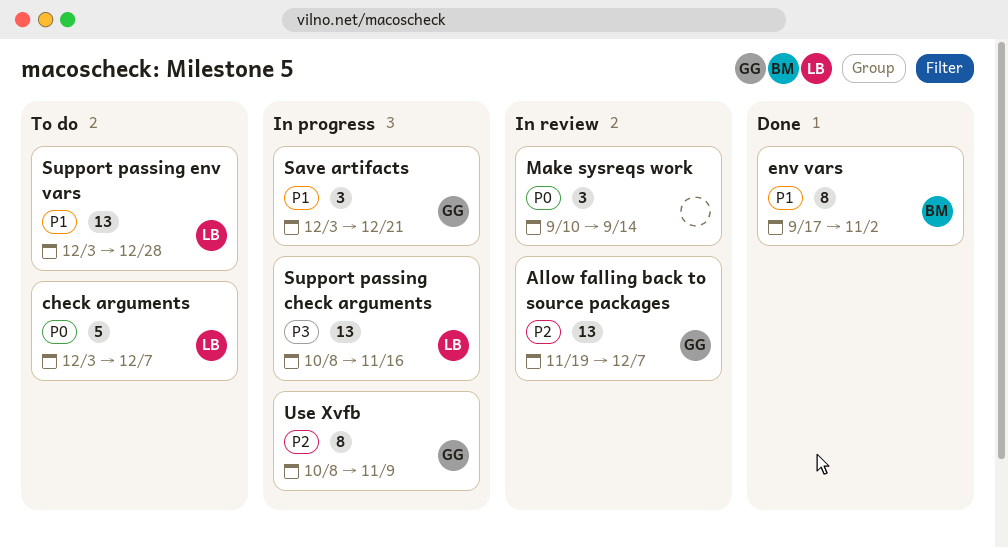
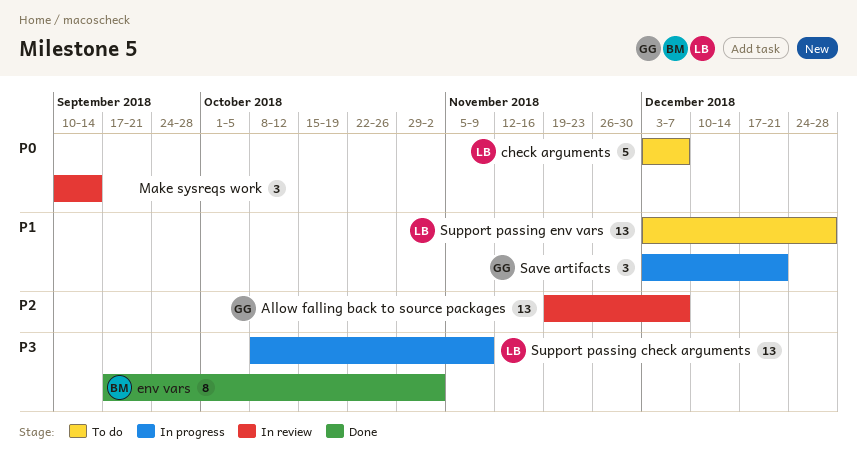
env vars, priority: P1 -> P3
Support passing check arguments, due: Nov 16 -> Nov 9
Use Xvfb: present -> none

